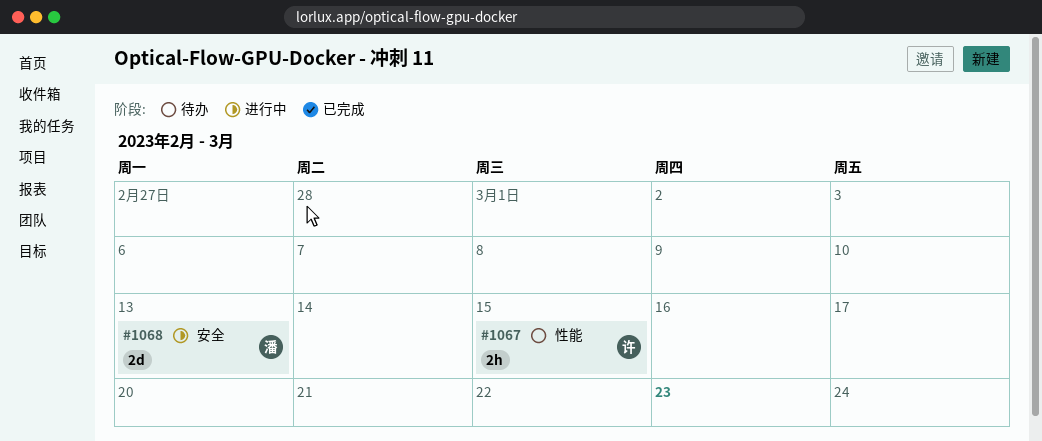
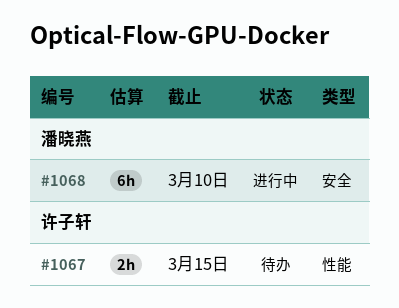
#1068, estimate: 2d -> 6h
#1068, due: Mar 13 -> Mar 10

